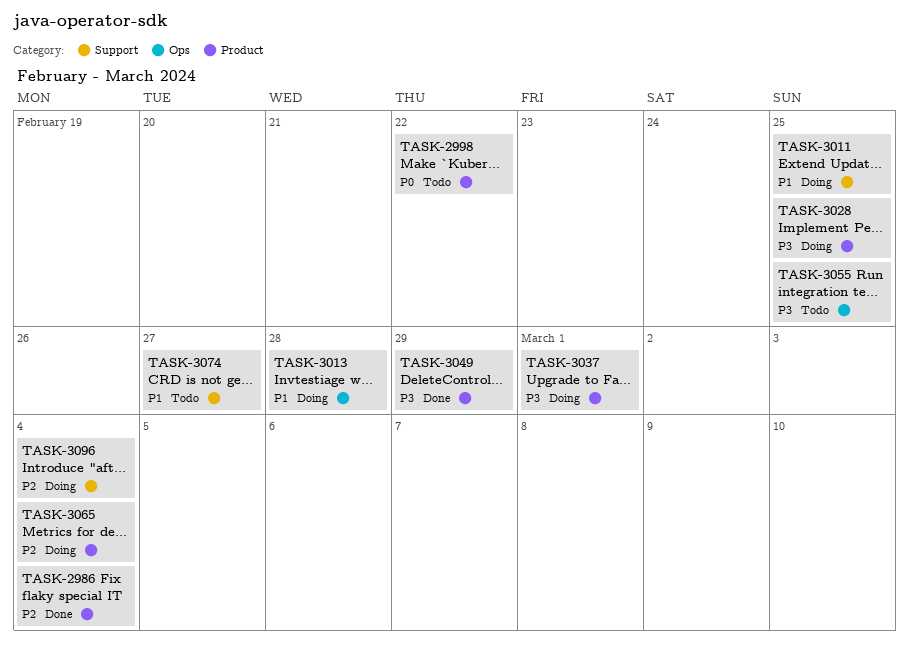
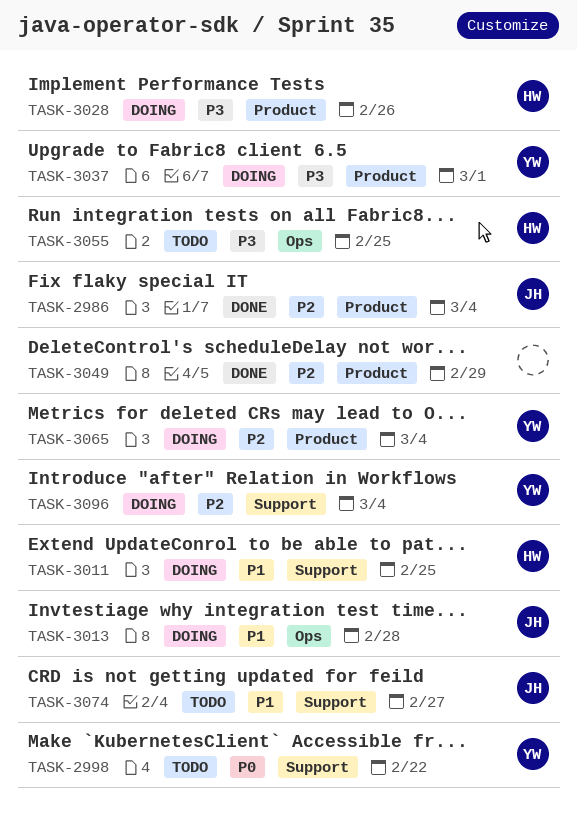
TASK-2998, label: Product -> Support
TASK-3028, due: Feb 25 -> Feb 26
TASK-3049, priority: P3 -> P2

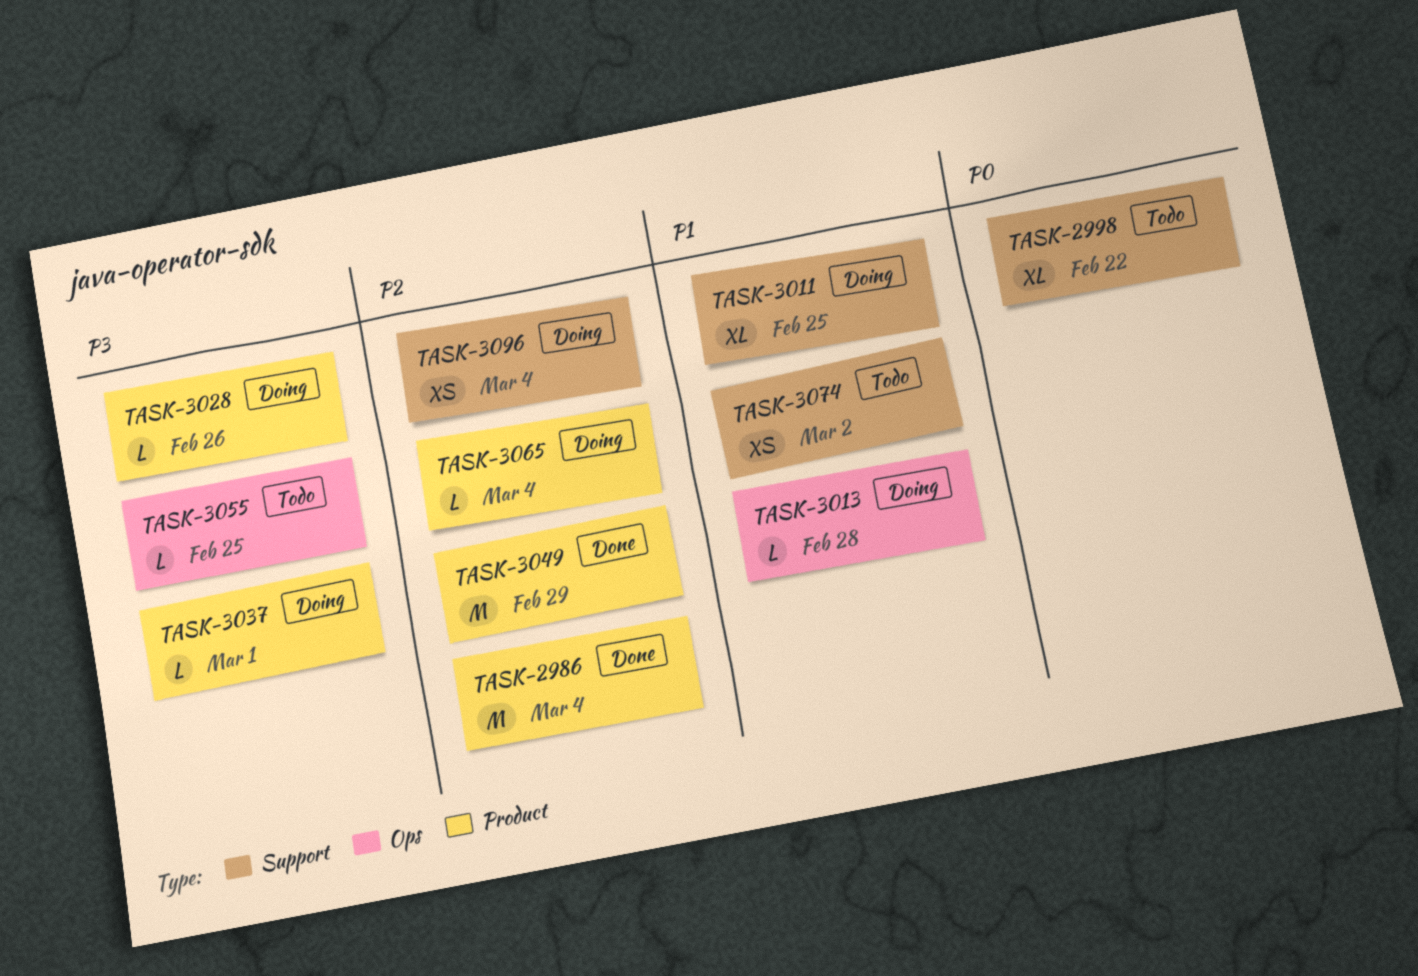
TASK-3074, due: Feb 27 -> Mar 2

